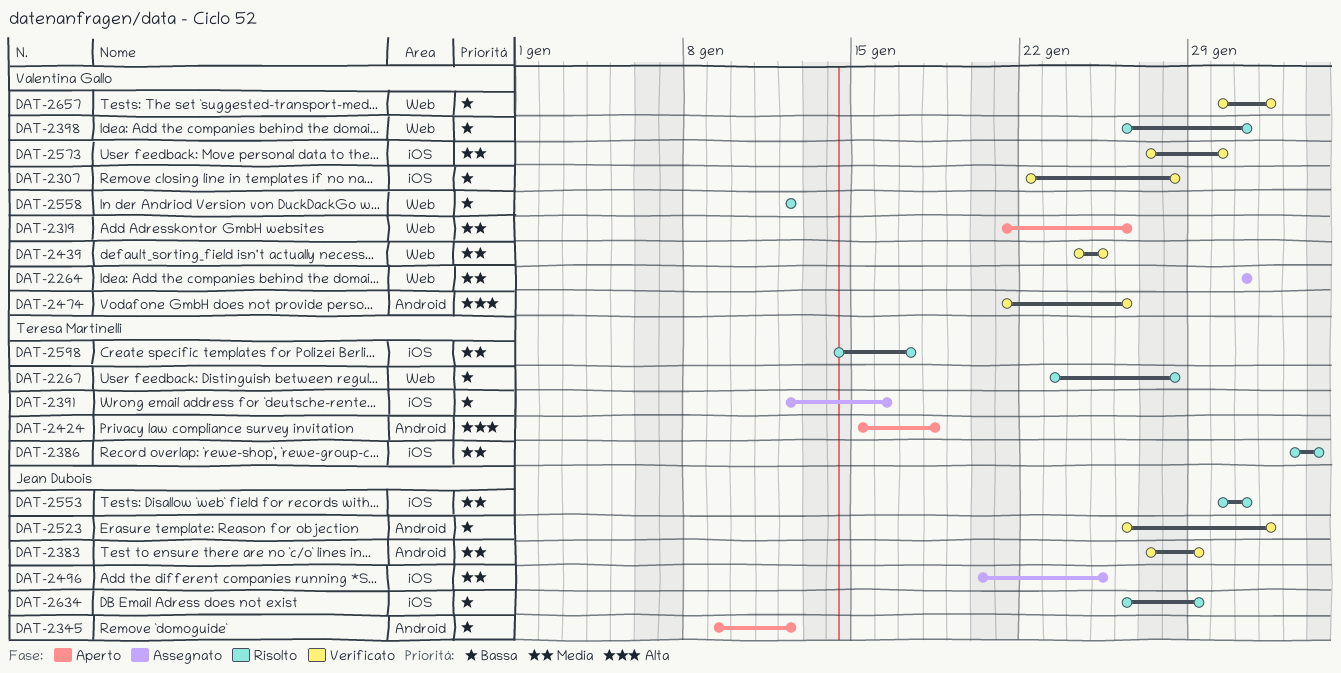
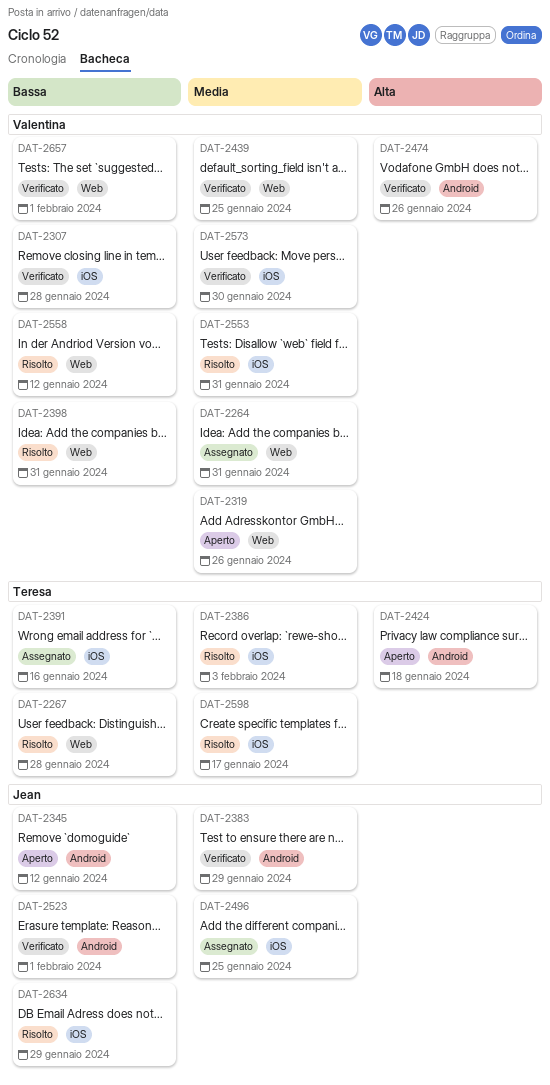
DAT-2553, owner: Jean Dubois -> Valentina Gallo

